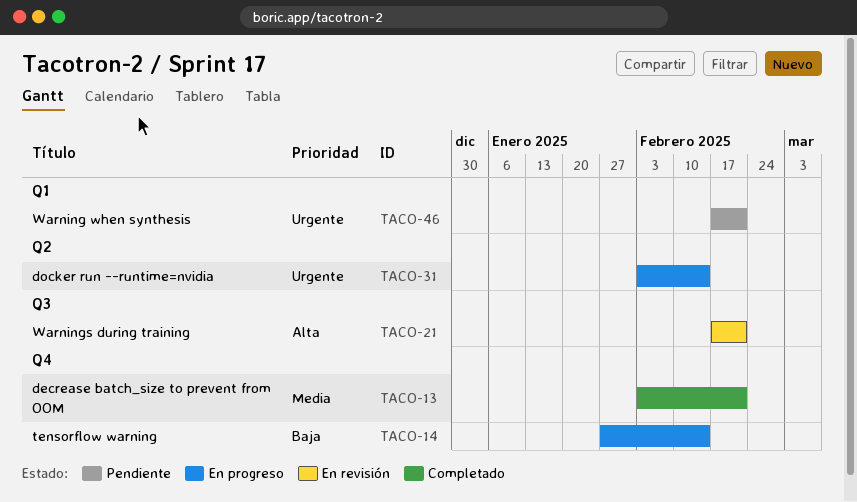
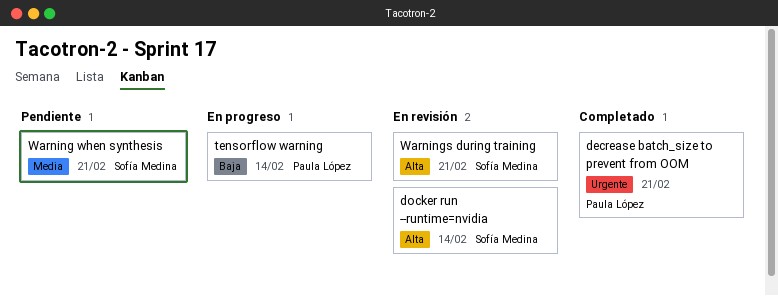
decrease batch_size to prevent from OOM, priority: Media -> Urgente
docker run --runtime=nvidia, status: En progreso -> En revisión
docker run --runtime=nvidia, priority: Urgente -> Alta
Warning when synthesis, priority: Urgente -> Media

